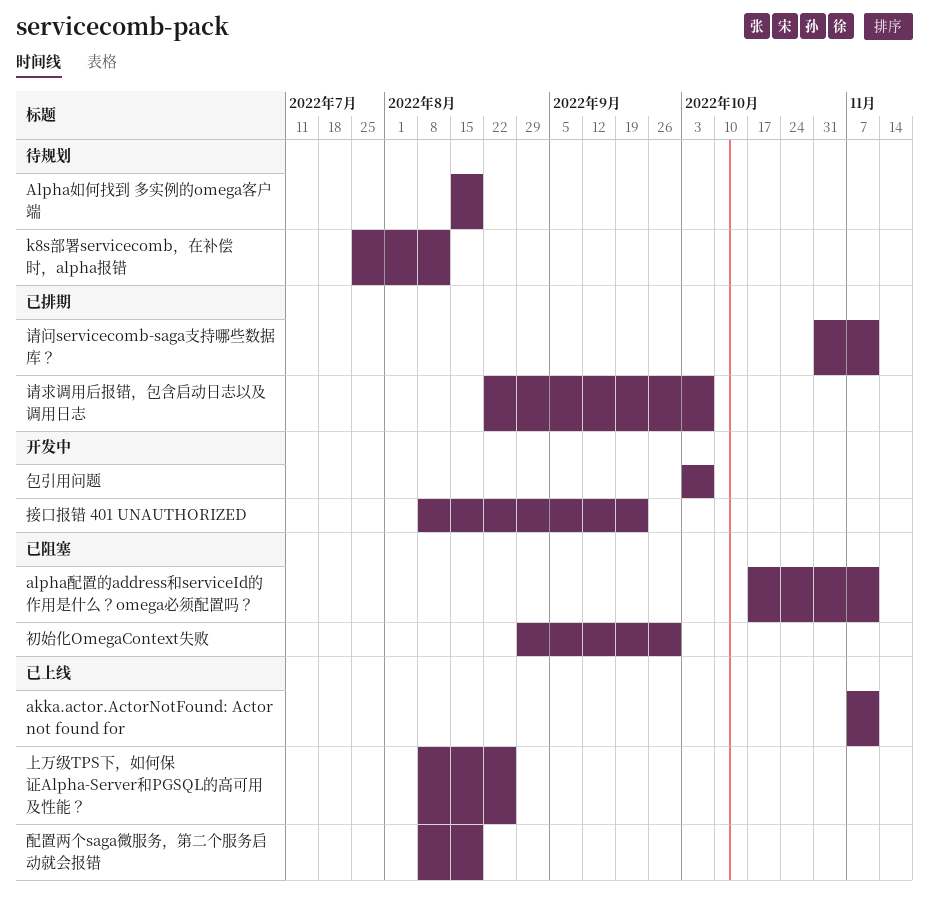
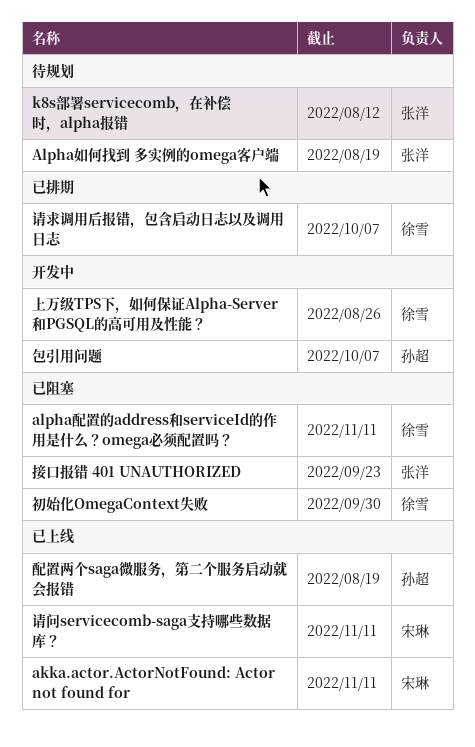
上万级TPS下，如何保证Alpha-Server和PGSQL的高可用及性能？, status: 已上线 -> 开发中
接口报错 401 UNAUTHORIZED, status: 开发中 -> 已阻塞
请问servicecomb-saga支持哪些数据库？, status: 已排期 -> 已上线

